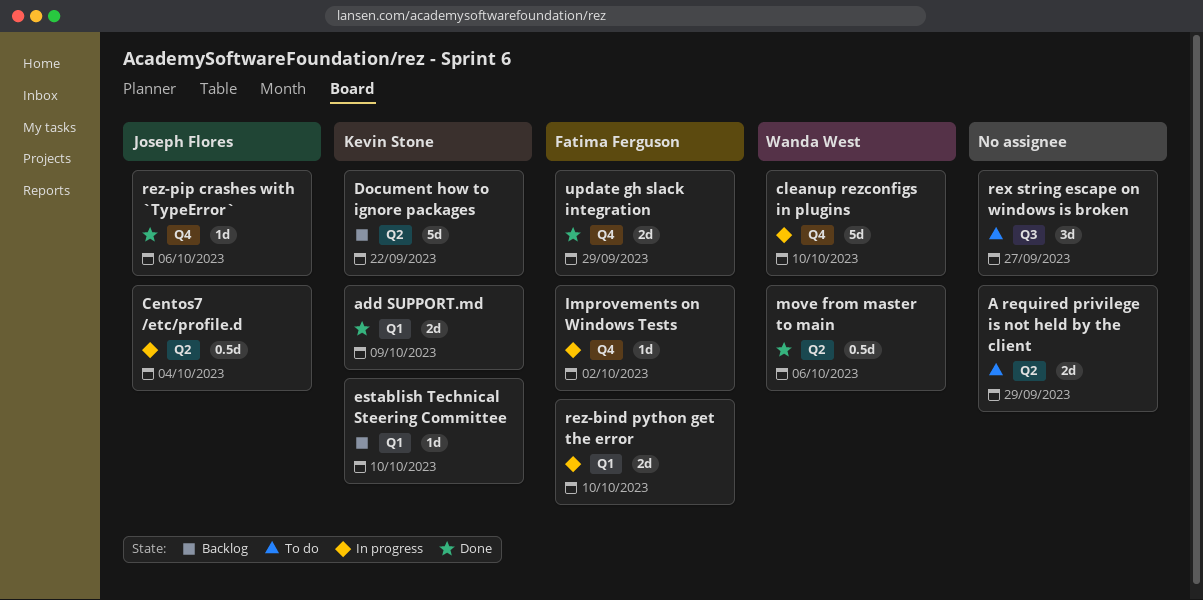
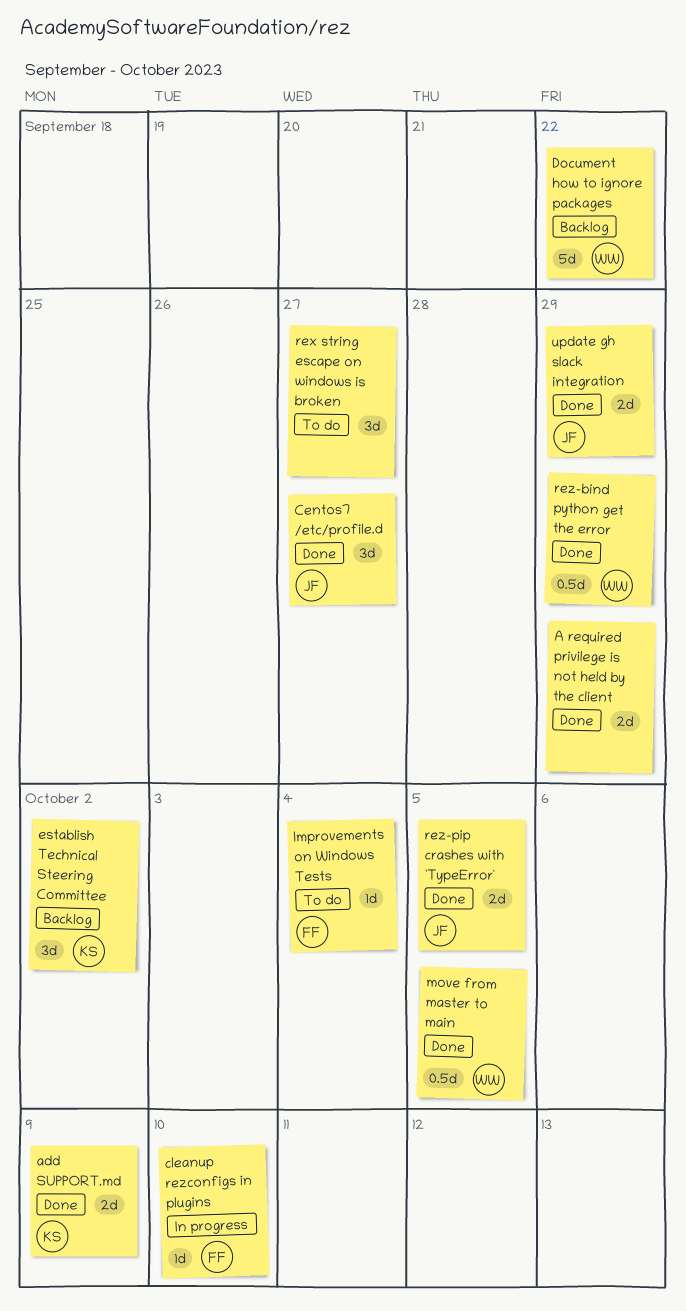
A required privilege is not held by the client, status: To do -> Done
Centos7 /etc/profile.d, status: In progress -> Done
Centos7 /etc/profile.d, estimate: 0.5d -> 3d
Centos7 /etc/profile.d, due: Oct 4 -> Sep 27
cleanup rezconfigs in plugins, owner: Wanda West -> Fatima Ferguson
cleanup rezconfigs in plugins, estimate: 5d -> 1d
Document how to ignore packages, owner: Kevin Stone -> Wanda West
establish Technical Steering Committee, estimate: 1d -> 3d
establish Technical Steering Committee, due: Oct 10 -> Oct 2
Improvements on Windows Tests, status: In progress -> To do
Improvements on Windows Tests, due: Oct 2 -> Oct 4
move from master to main, due: Oct 6 -> Oct 5
rez-bind python get the error, status: In progress -> Done
rez-bind python get the error, owner: Fatima Ferguson -> Wanda West
rez-bind python get the error, estimate: 2d -> 0.5d
rez-bind python get the error, due: Oct 10 -> Sep 29
rez-pip crashes with `TypeError`, estimate: 1d -> 2d
rez-pip crashes with `TypeError`, due: Oct 6 -> Oct 5
update gh slack integration, owner: Fatima Ferguson -> Joseph Flores

